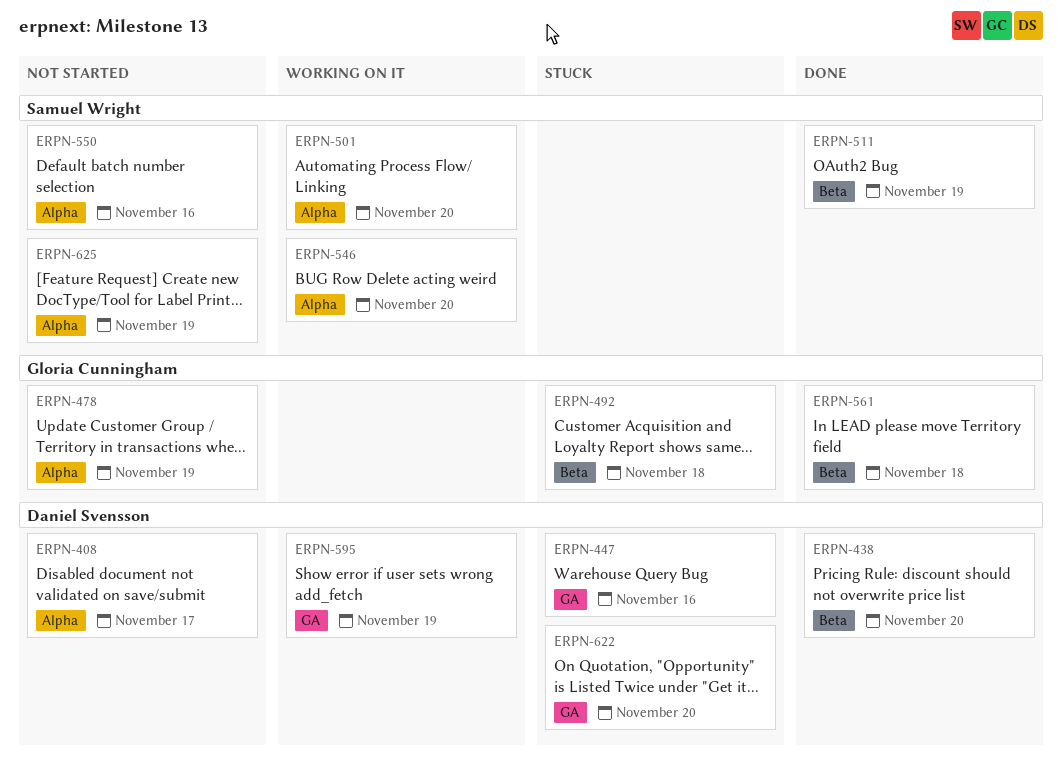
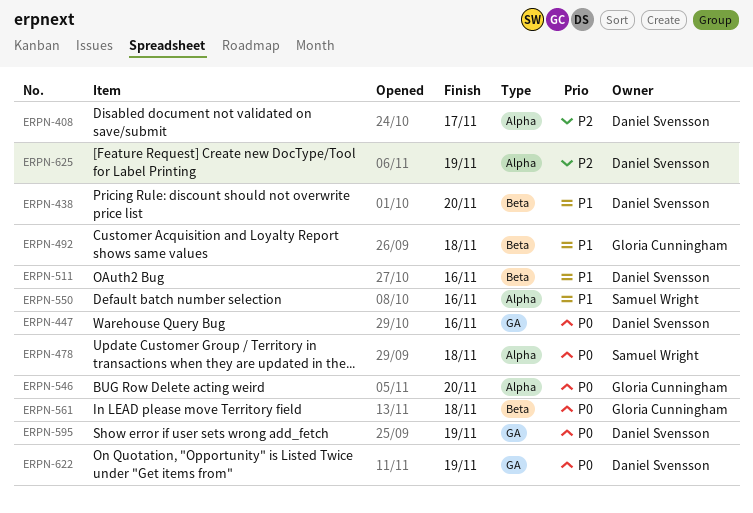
ERPN-478, owner: Gloria Cunningham -> Samuel Wright
ERPN-478, due: Nov 19 -> Nov 18
ERPN-501: present -> none
ERPN-511, owner: Samuel Wright -> Daniel Svensson
ERPN-511, due: Nov 19 -> Nov 16
ERPN-546, owner: Samuel Wright -> Gloria Cunningham
ERPN-622, due: Nov 20 -> Nov 19
ERPN-625, owner: Samuel Wright -> Daniel Svensson

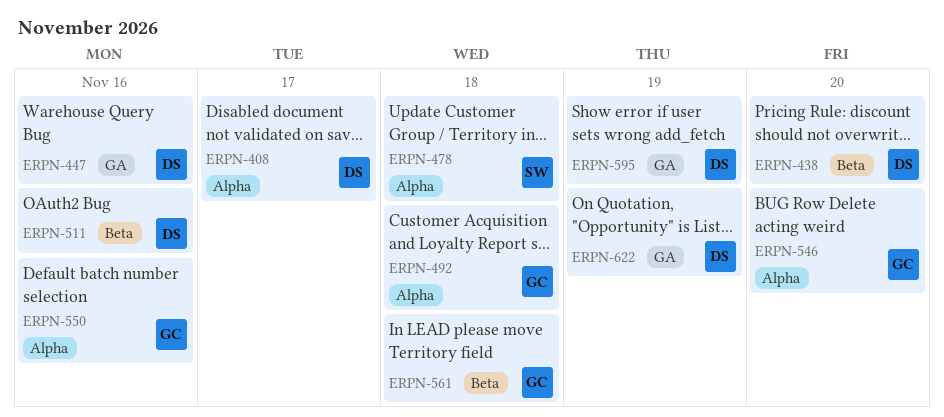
ERPN-492, label: Beta -> Alpha
ERPN-550, owner: Samuel Wright -> Gloria Cunningham
ERPN-625: present -> none

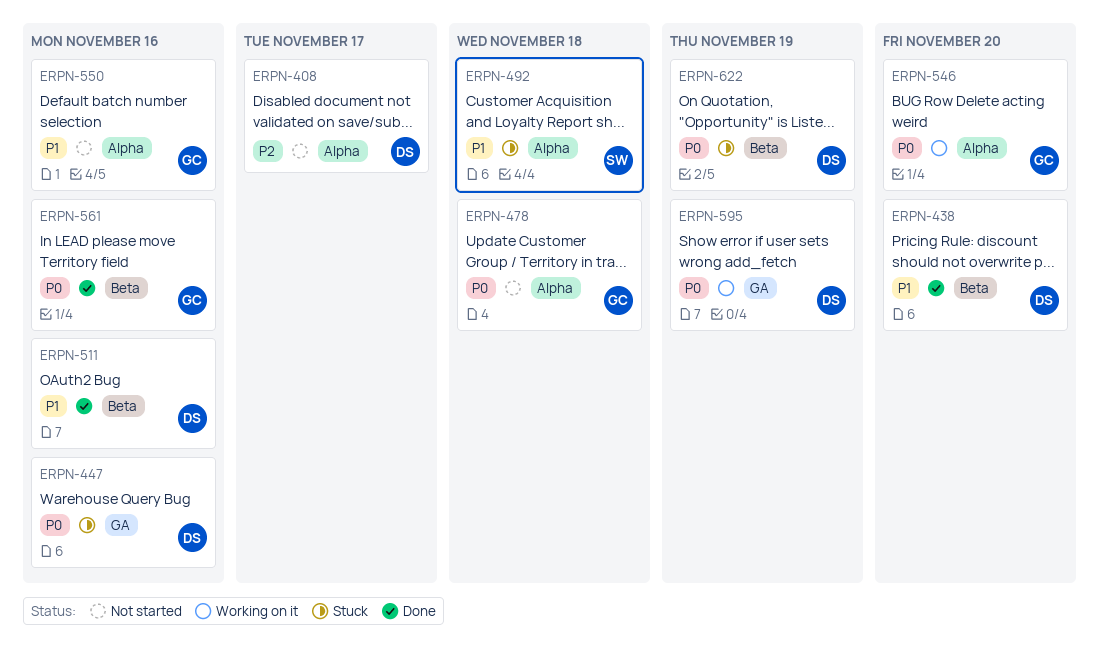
ERPN-478, owner: SW -> GC
ERPN-492, owner: GC -> SW
ERPN-561, due: Nov 18 -> Nov 16
ERPN-622, label: GA -> Beta

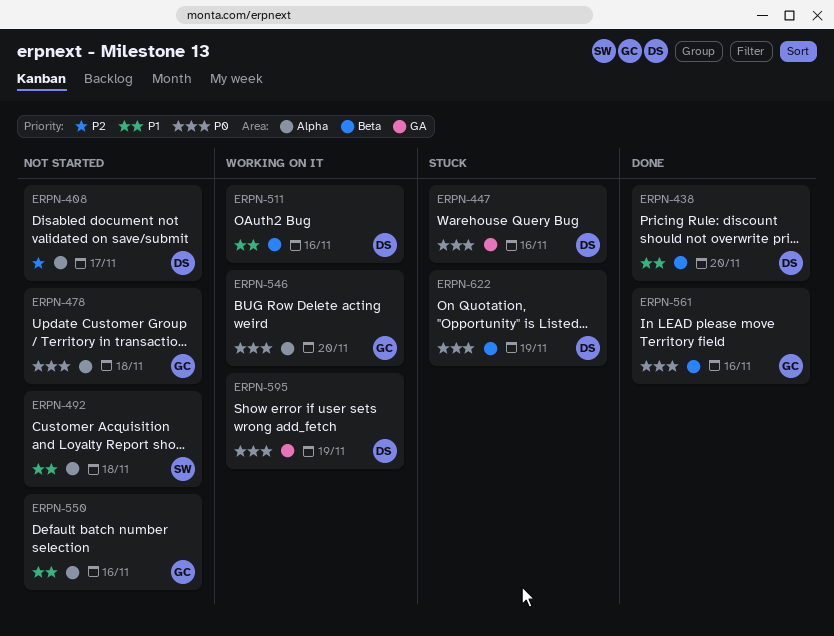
ERPN-492, status: Stuck -> Not started
ERPN-511, status: Done -> Working on it

